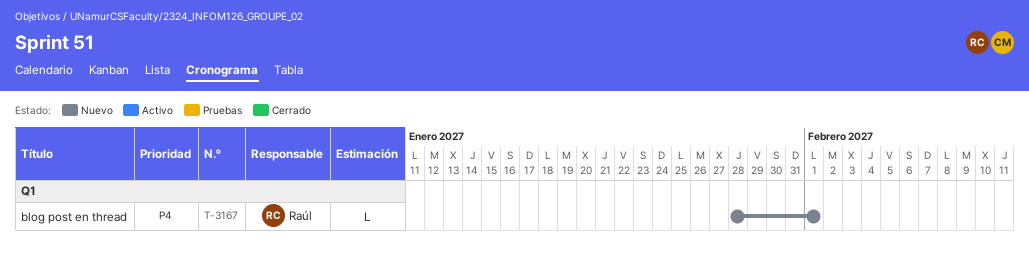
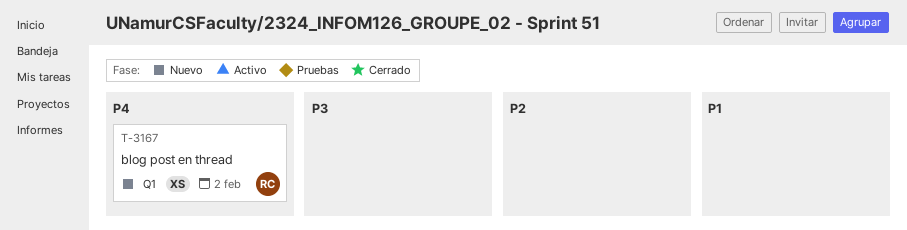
T-3167, estimate: L -> XS
T-3167, due: Feb 1 -> Feb 2

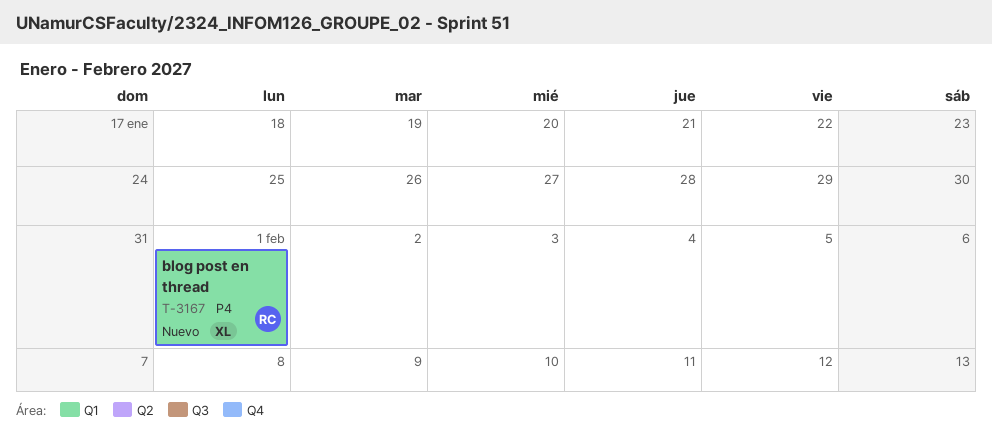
T-3167, estimate: XS -> XL
T-3167, due: Feb 2 -> Feb 1

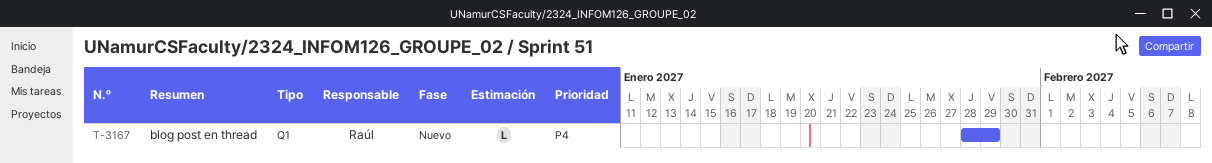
T-3167, estimate: XL -> L
T-3167, due: Feb 1 -> Jan 29

